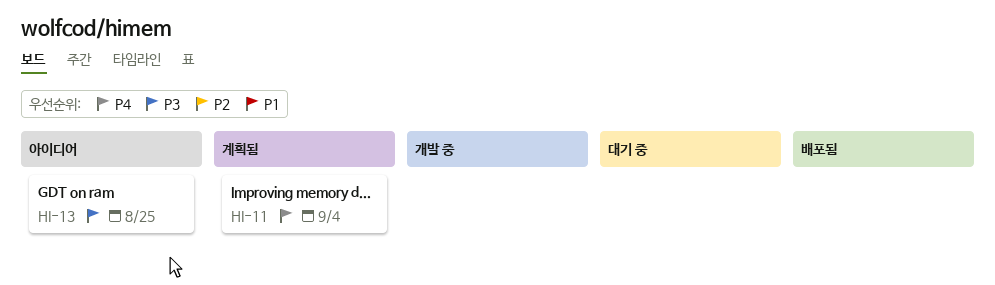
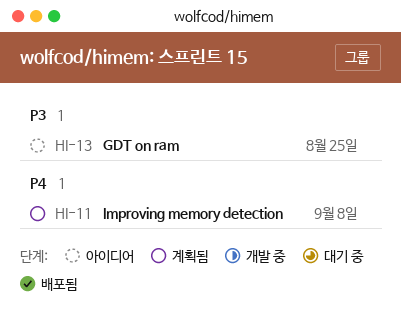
HI-11, due: Sep 4 -> Sep 8

